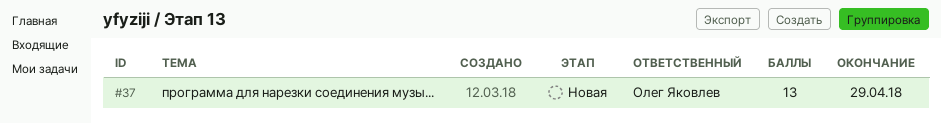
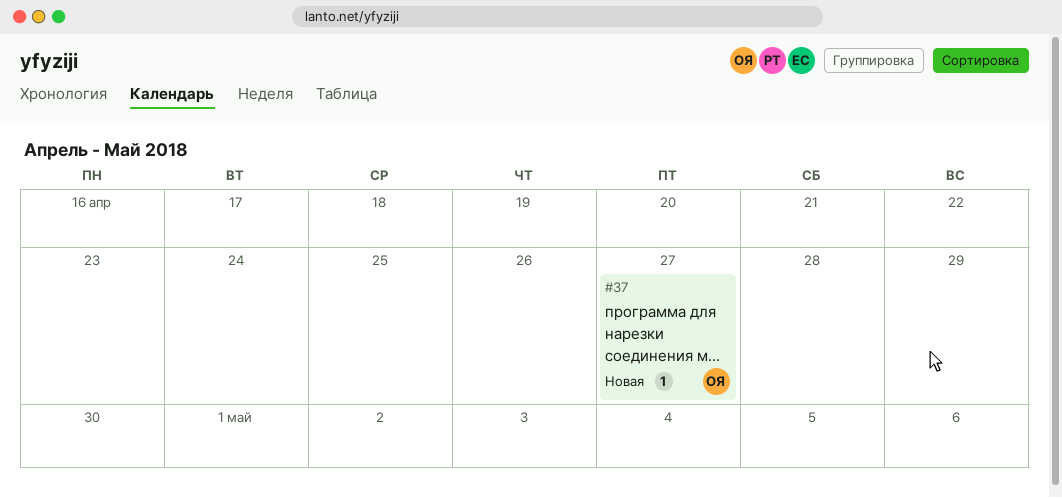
#37, estimate: 13 -> 1
#37, due: Apr 29 -> Apr 27

